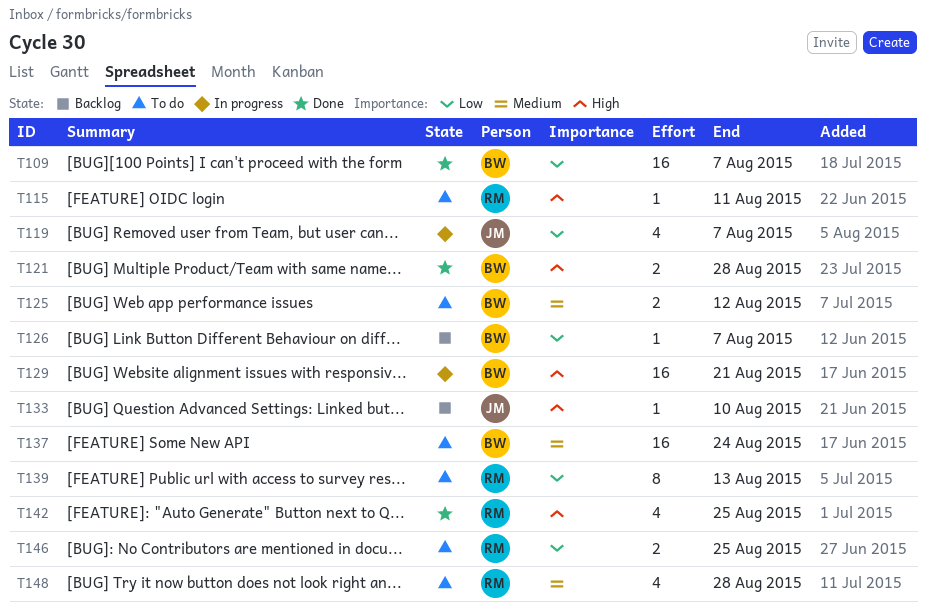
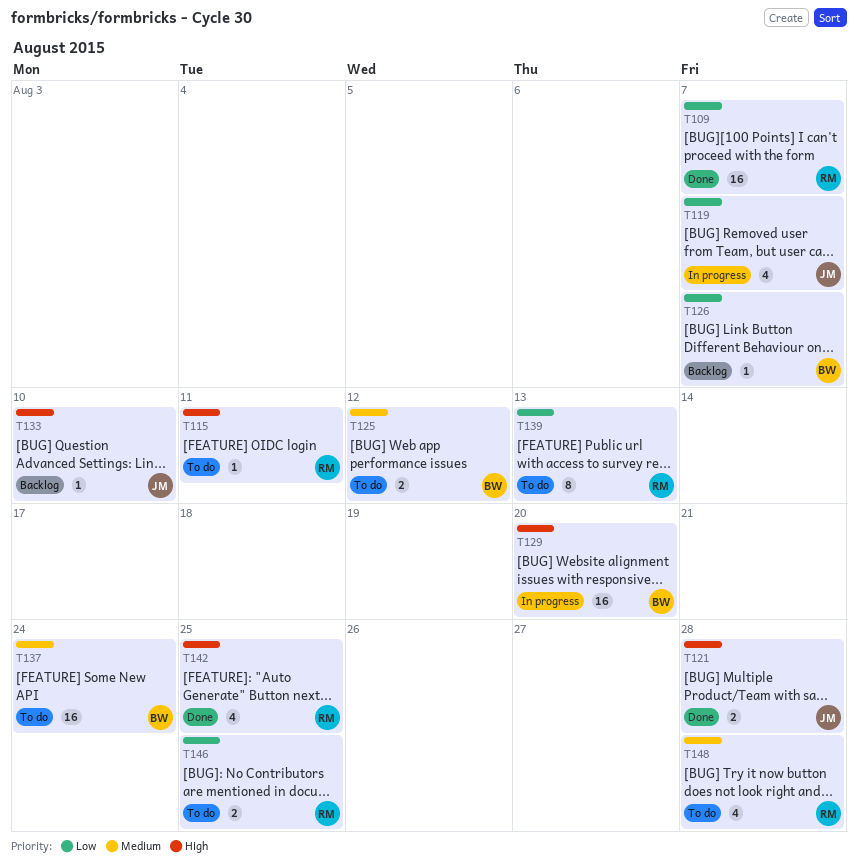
T109, owner: BW -> RM
T121, owner: BW -> JM
T129, due: Aug 21 -> Aug 20

